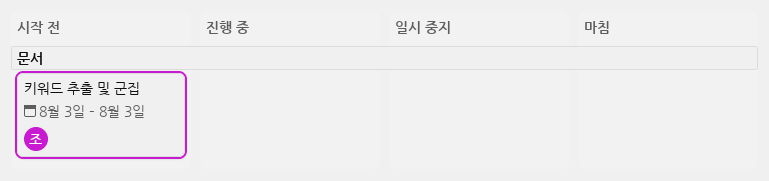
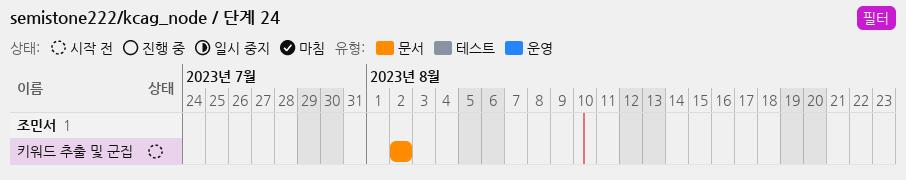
키워드 추출 및 군집, start: Aug 3 -> Aug 2
키워드 추출 및 군집, due: Aug 3 -> Aug 2

